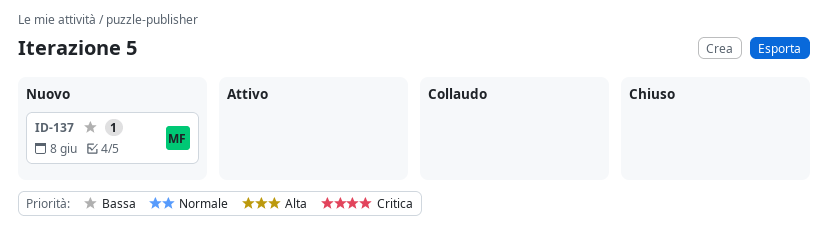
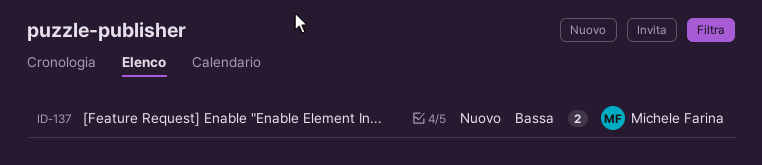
ID-137, estimate: 1 -> 2

